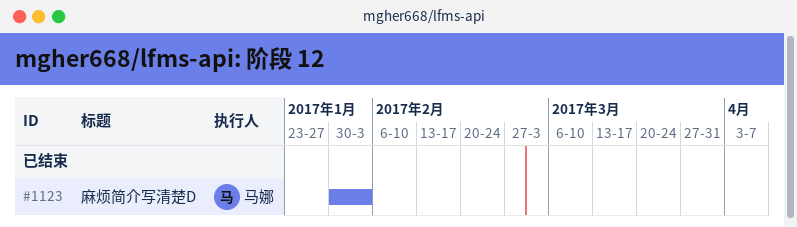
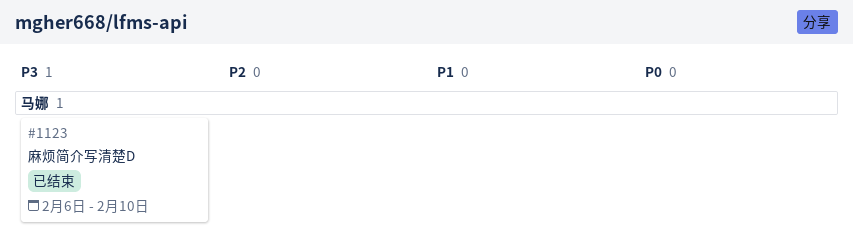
#1123, start: Jan 30 -> Feb 6
#1123, due: Feb 3 -> Feb 10

